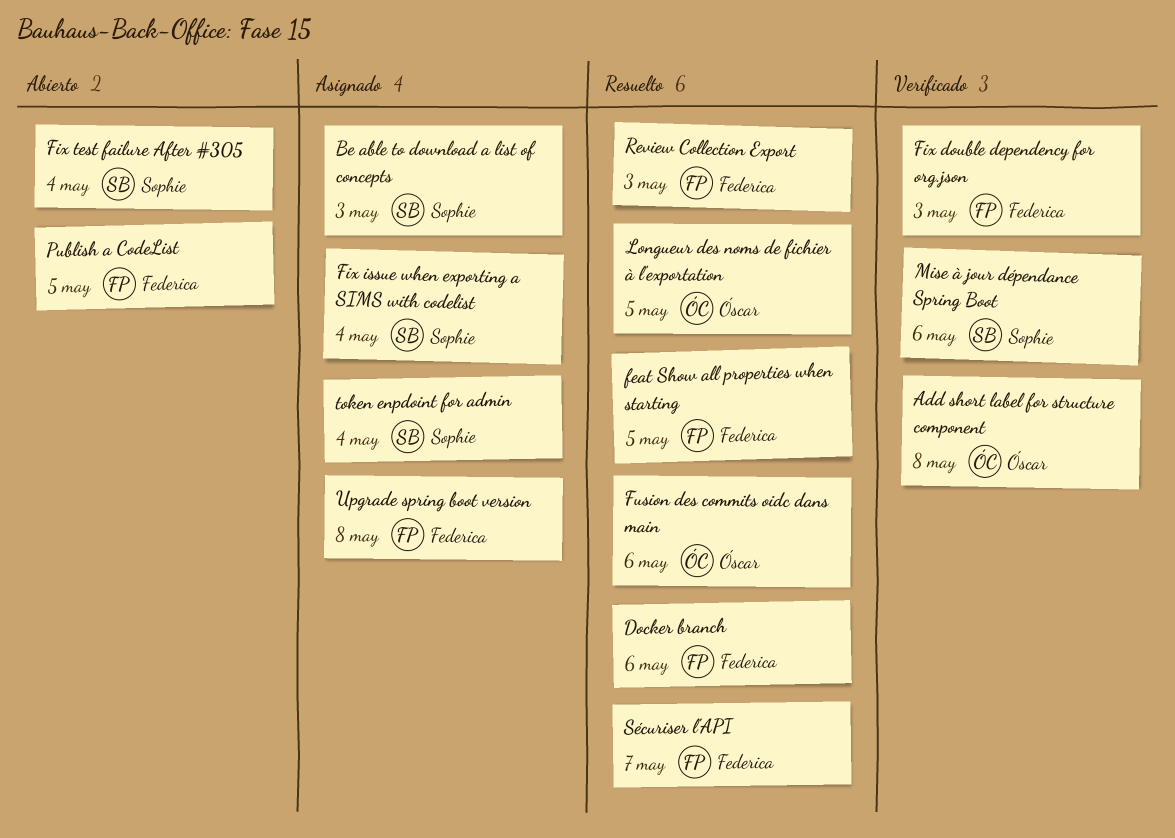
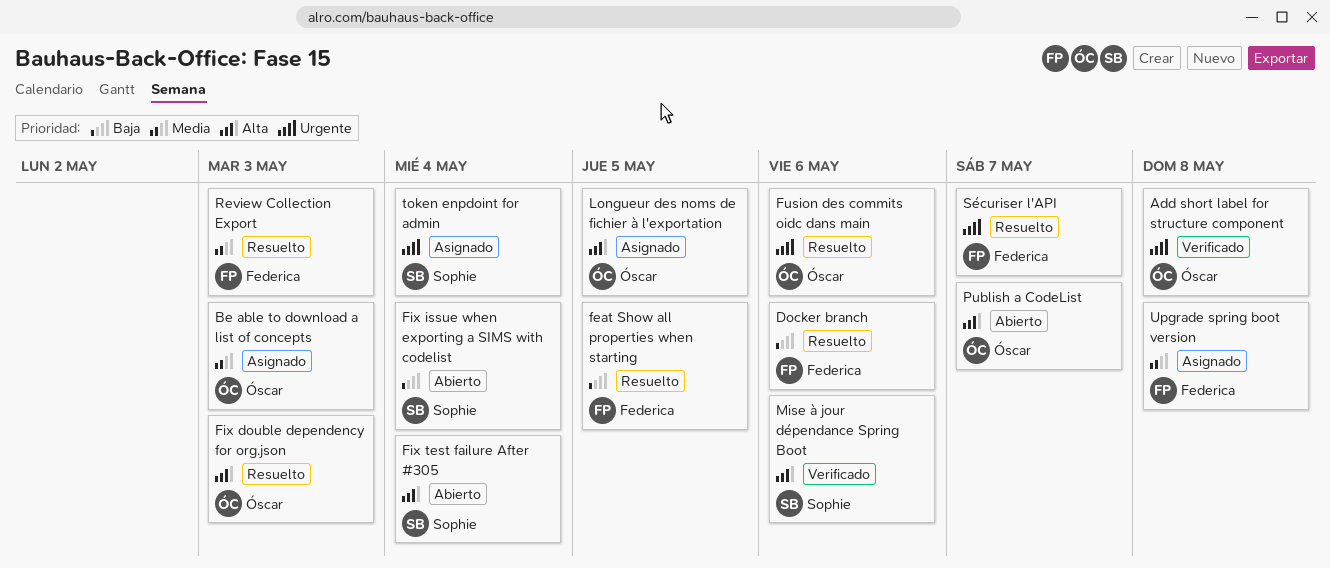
Be able to download a list of concepts, owner: Sophie -> Óscar
Fix double dependency for org.json, status: Verificado -> Resuelto
Fix double dependency for org.json, owner: Federica -> Óscar
Fix issue when exporting a SIMS with codelist, status: Asignado -> Abierto
Longueur des noms de fichier à l'exportation, status: Resuelto -> Asignado
Publish a CodeList, owner: Federica -> Óscar
Publish a CodeList, due: May 5 -> May 7

